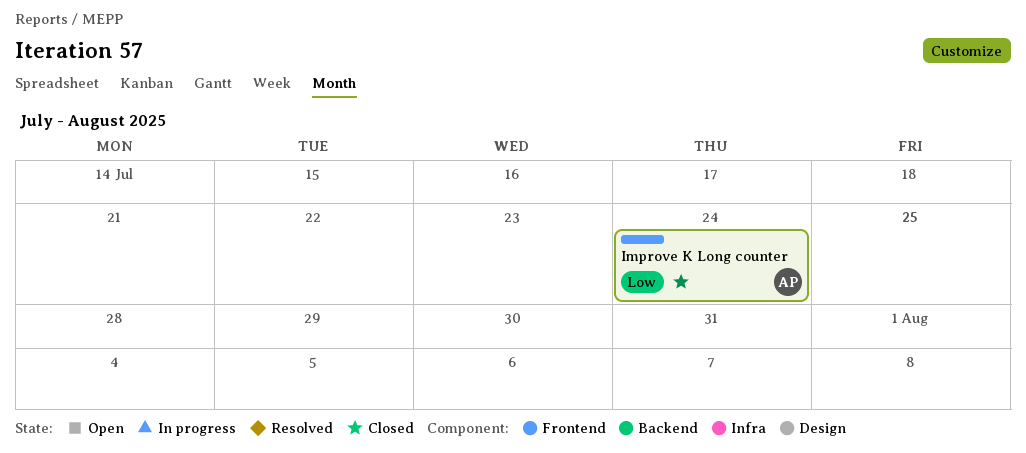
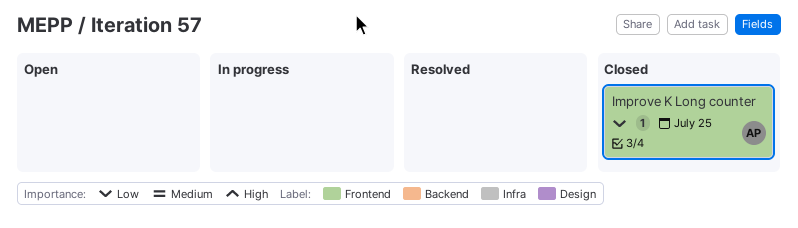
Improve K Long counter, due: Jul 24 -> Jul 25

